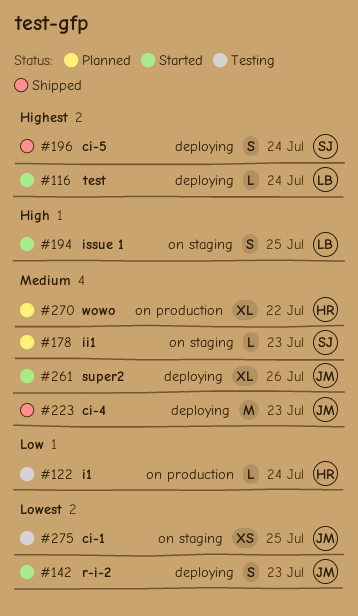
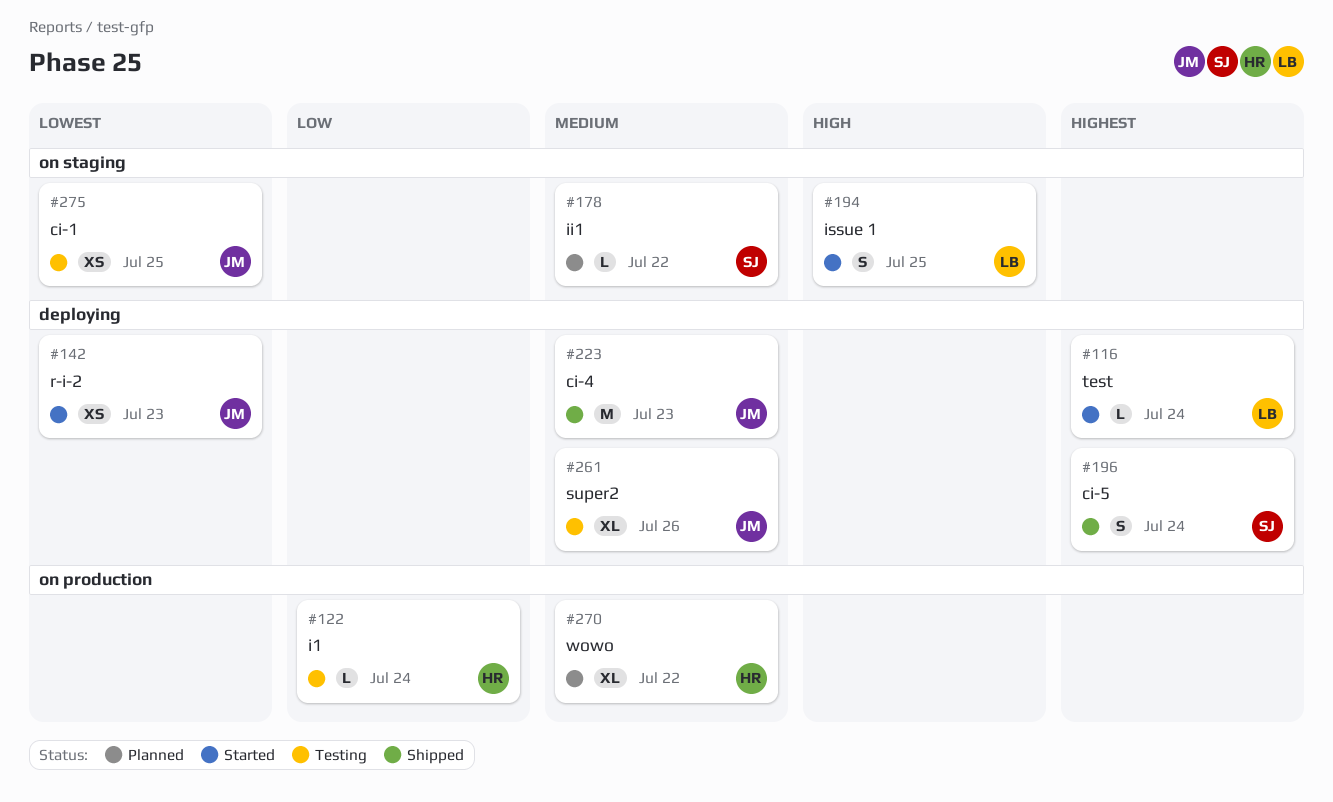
#142, estimate: S -> XS
#178, due: Jul 23 -> Jul 22
#261, status: Started -> Testing

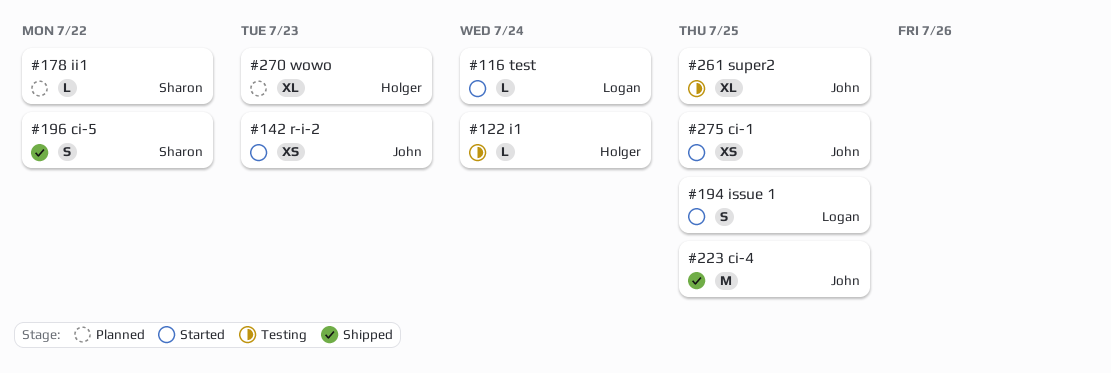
#196, due: Jul 24 -> Jul 22
#223, due: Jul 23 -> Jul 25
#261, due: Jul 26 -> Jul 25
#270, due: Jul 22 -> Jul 23
#275, status: Testing -> Started

